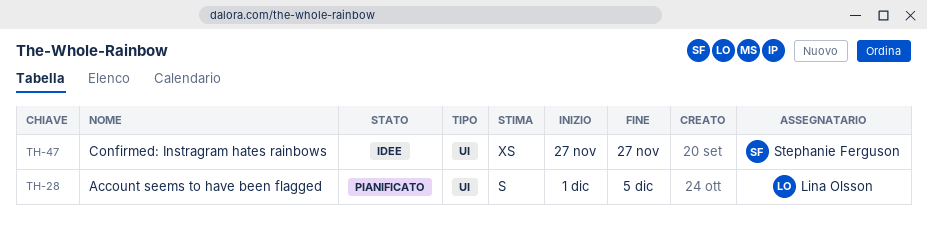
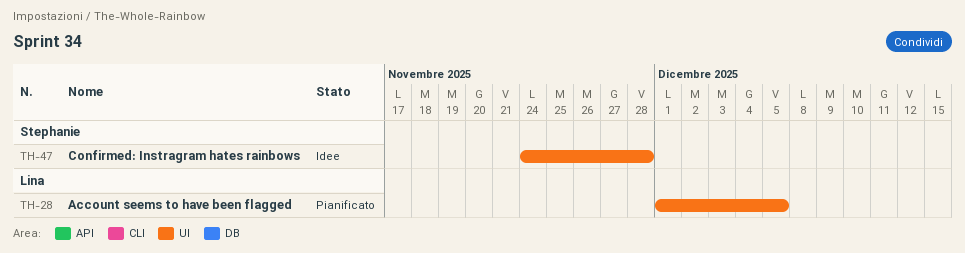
TH-47, start: Nov 27 -> Nov 24
TH-47, due: Nov 27 -> Nov 28

